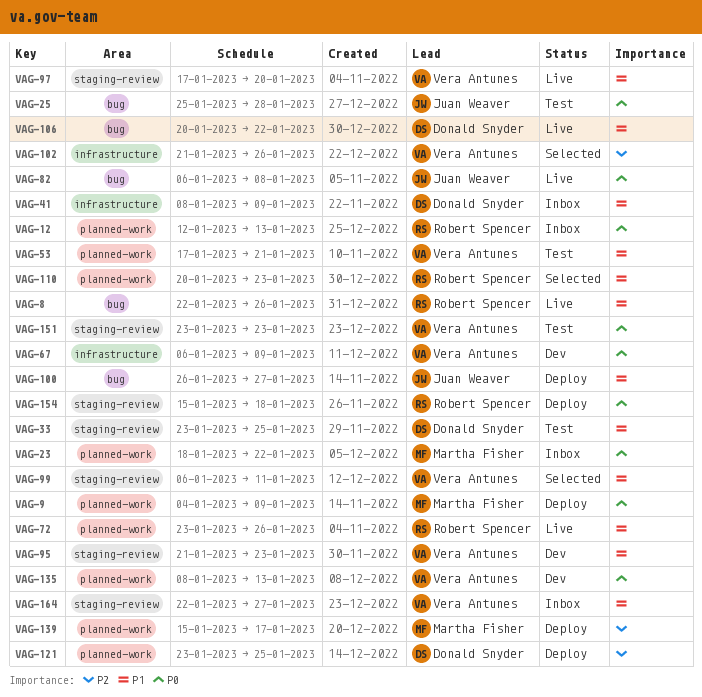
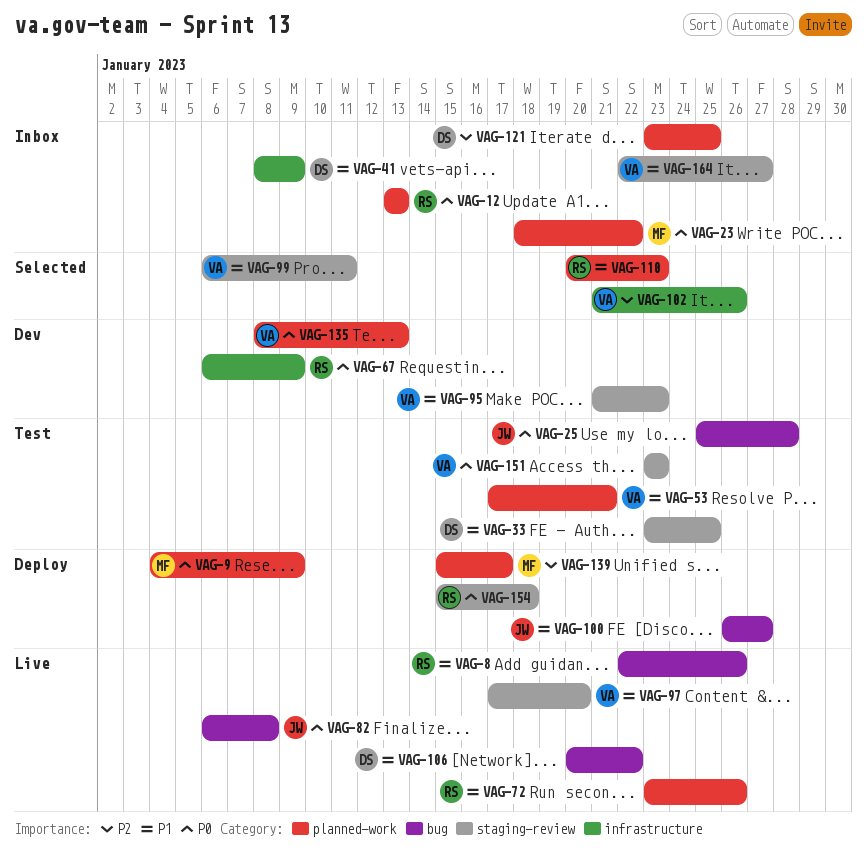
VAG-12, start: Jan 12 -> Jan 13
VAG-67, owner: Vera Antunes -> Robert Spencer
VAG-121, status: Deploy -> Inbox

